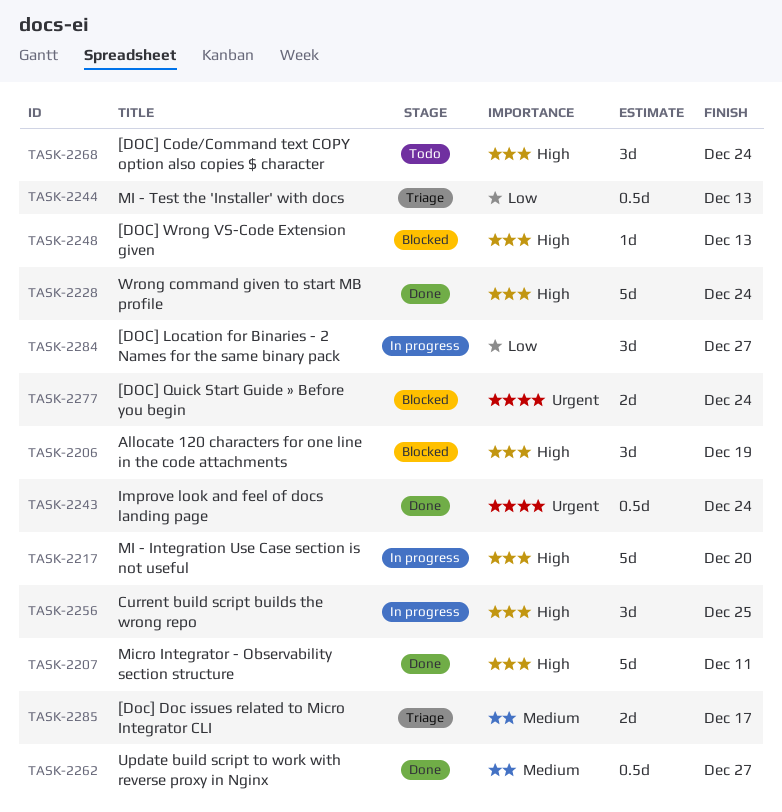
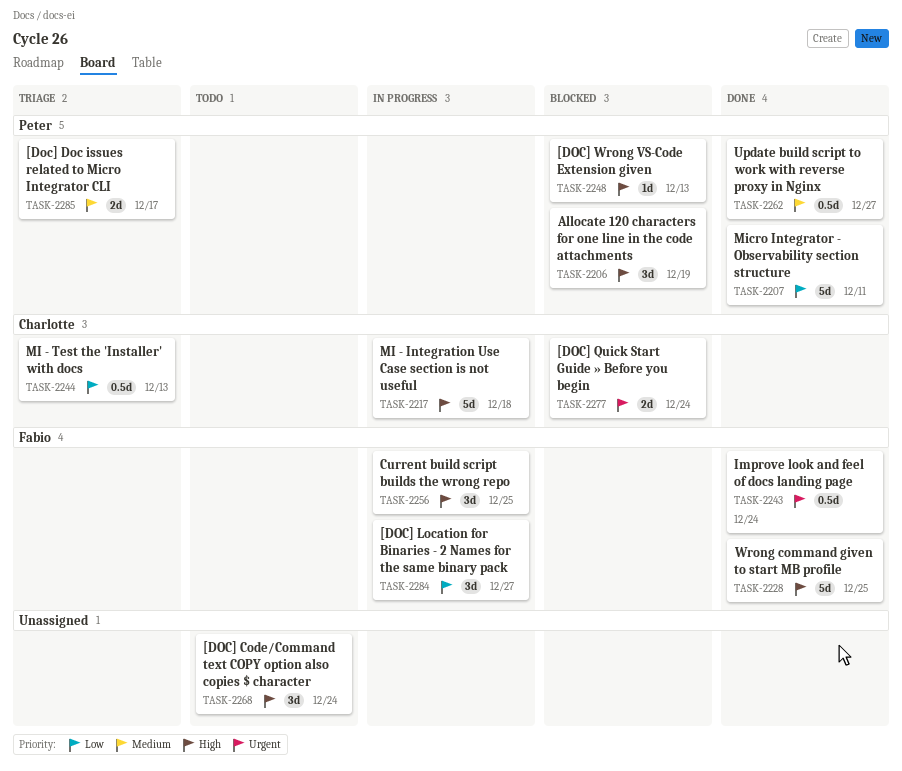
TASK-2207, priority: High -> Low
TASK-2217, due: Dec 20 -> Dec 18
TASK-2228, due: Dec 24 -> Dec 25

